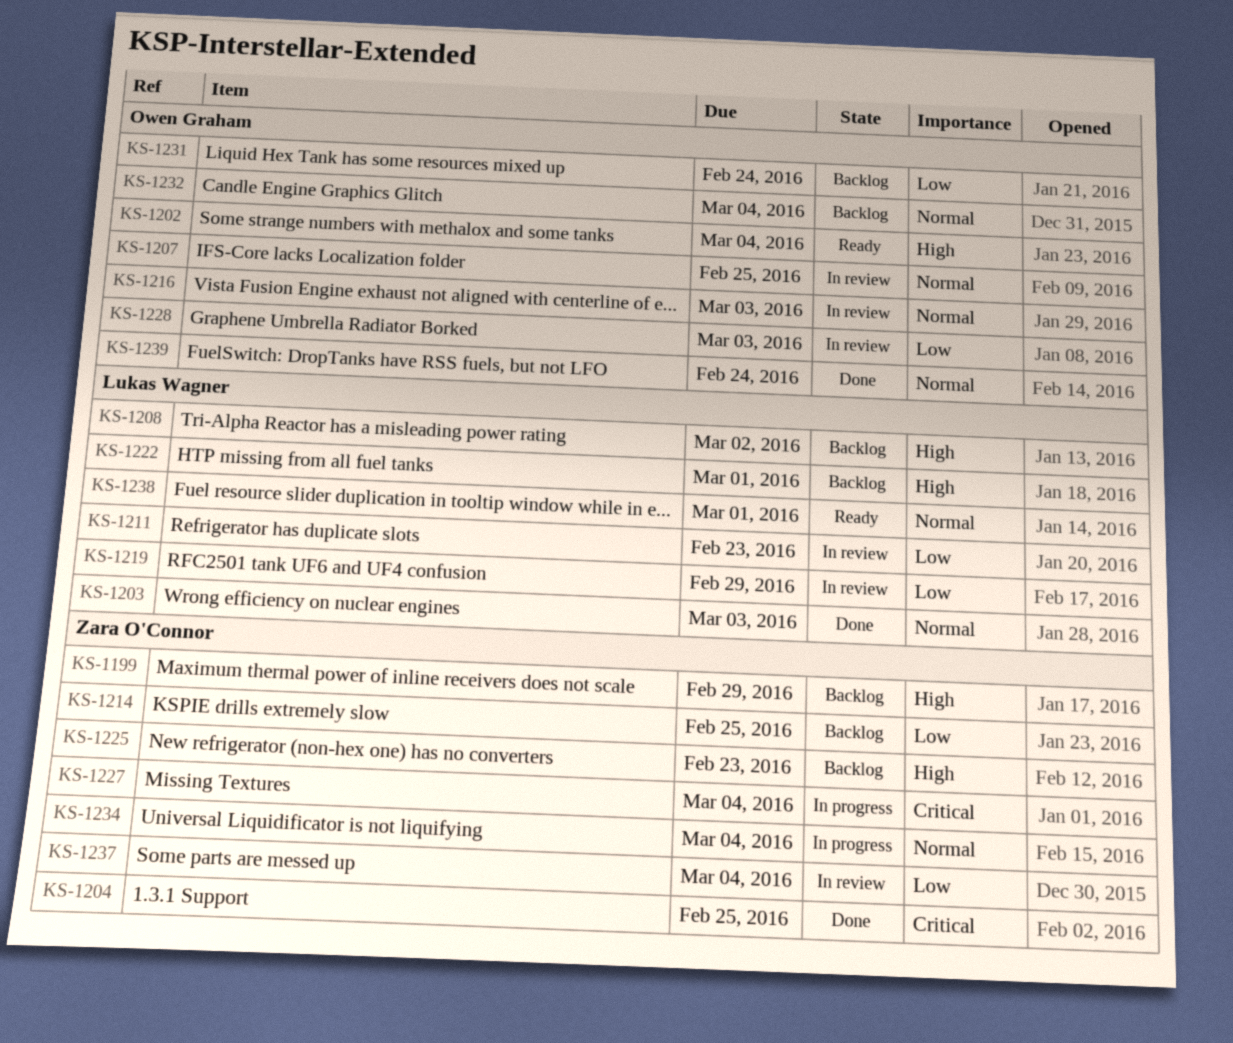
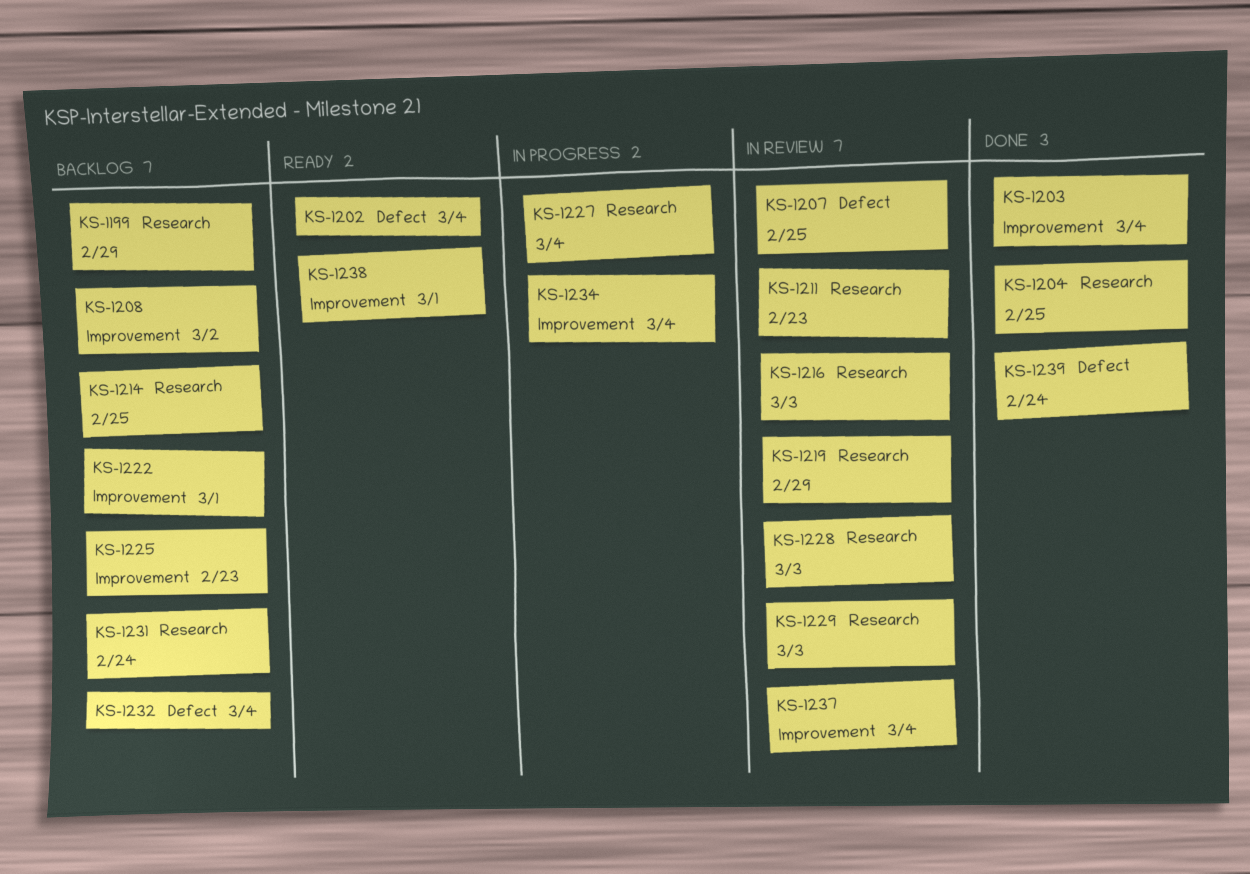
KS-1203, due: Mar 3 -> Mar 4
KS-1229: none -> present

